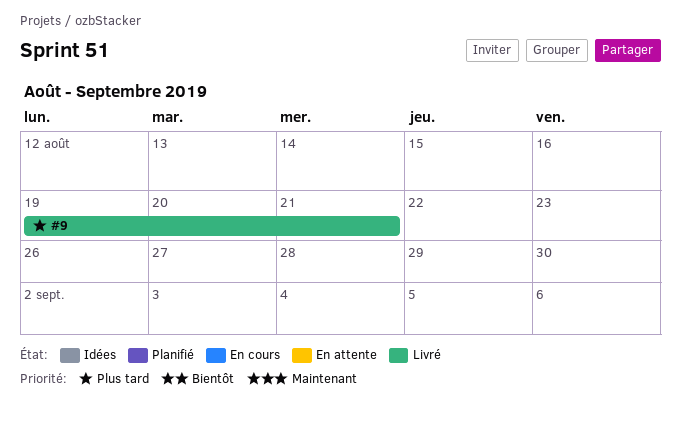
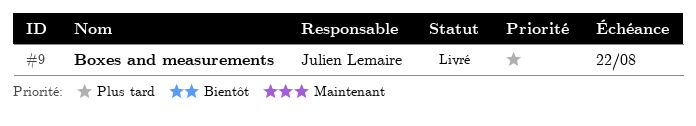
#9, due: Aug 21 -> Aug 22

